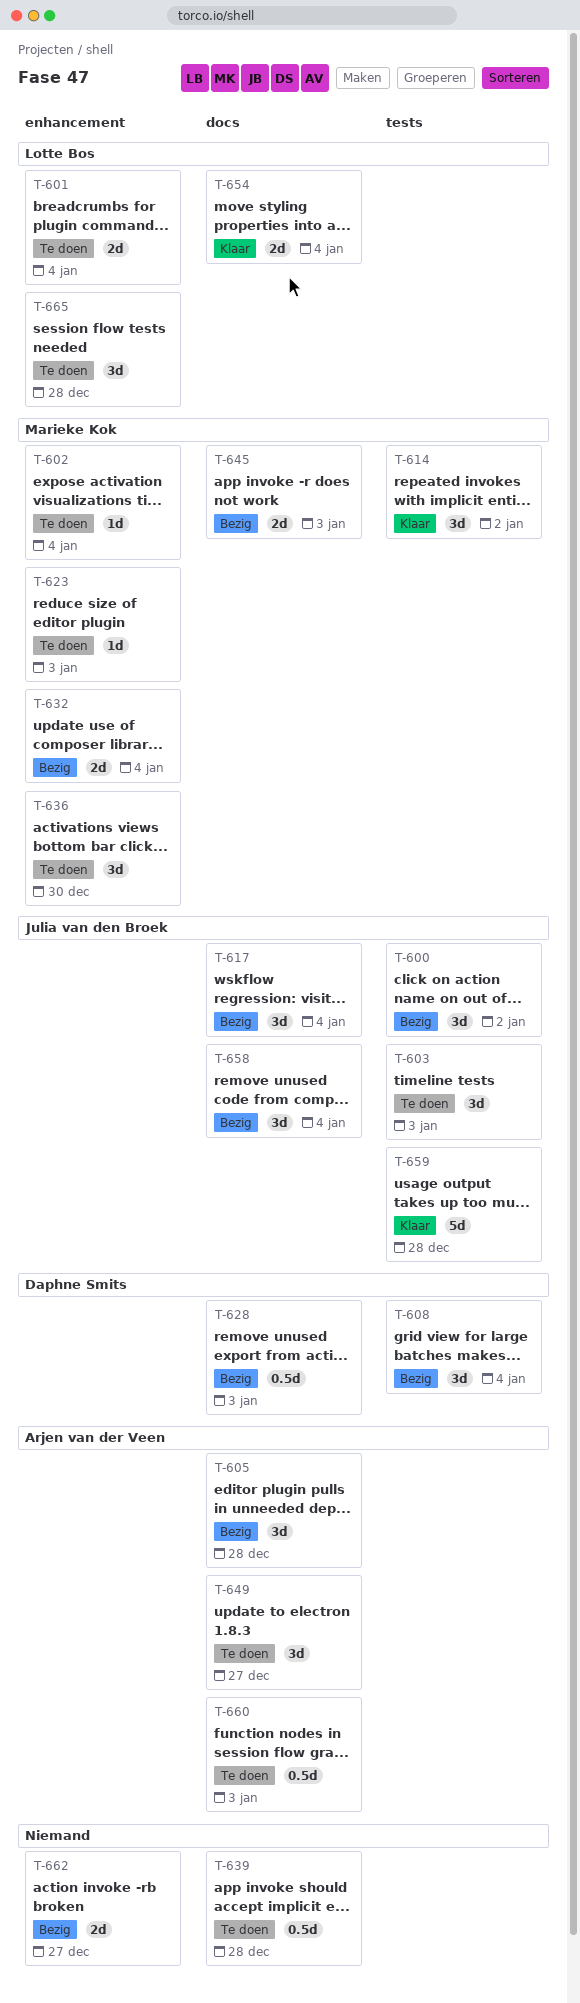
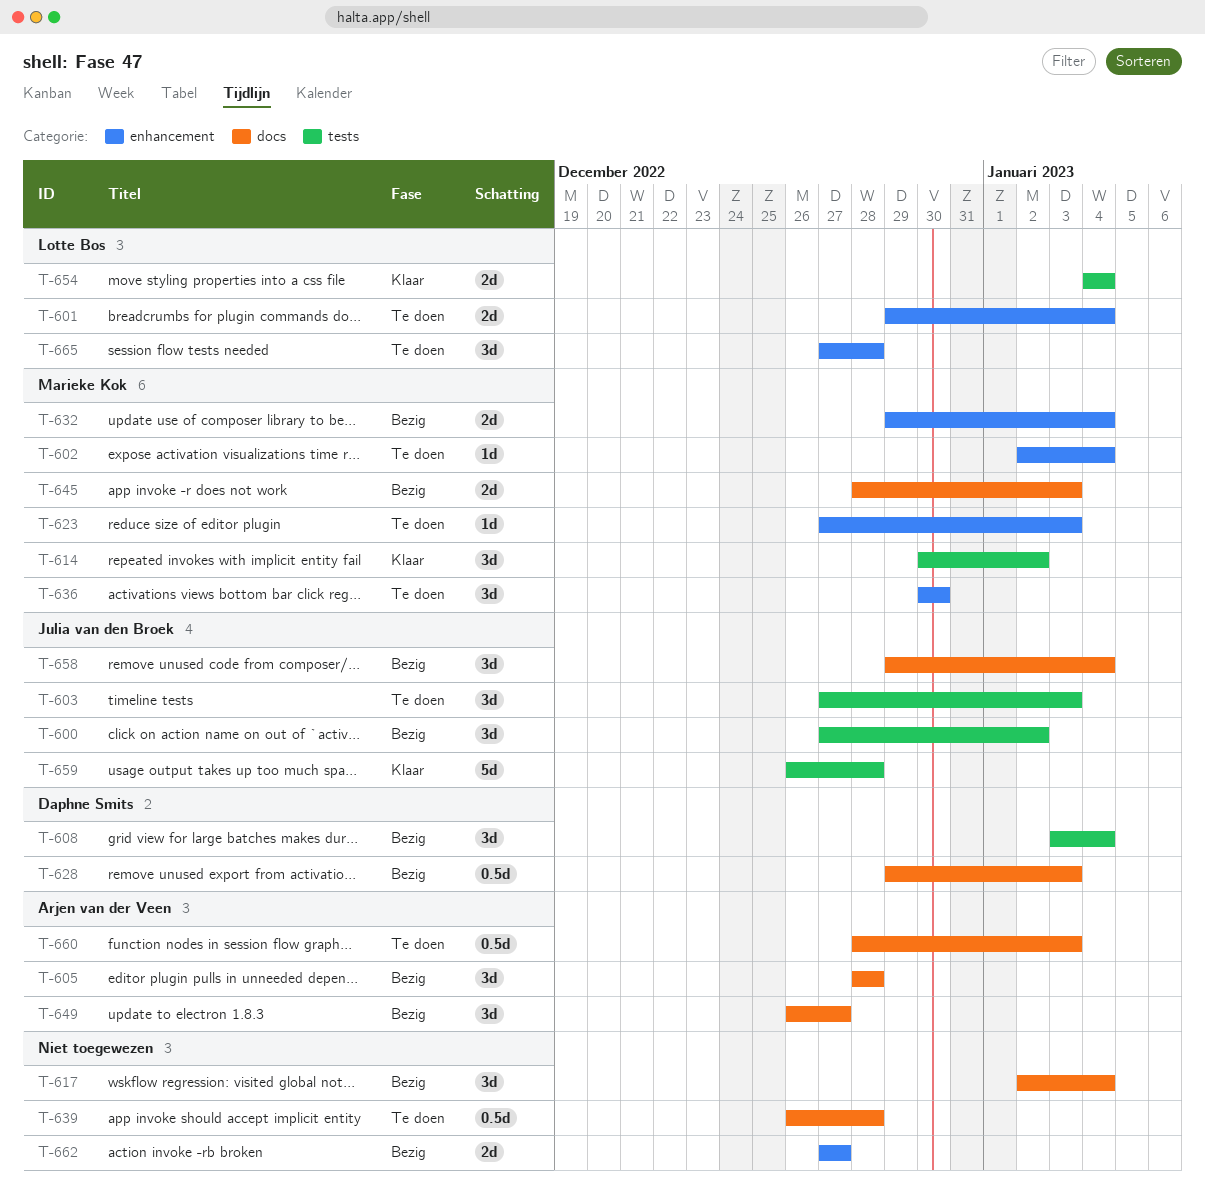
T-617, owner: Julia van den Broek -> none
T-649, status: Te doen -> Bezig
T-654, label: docs -> tests

